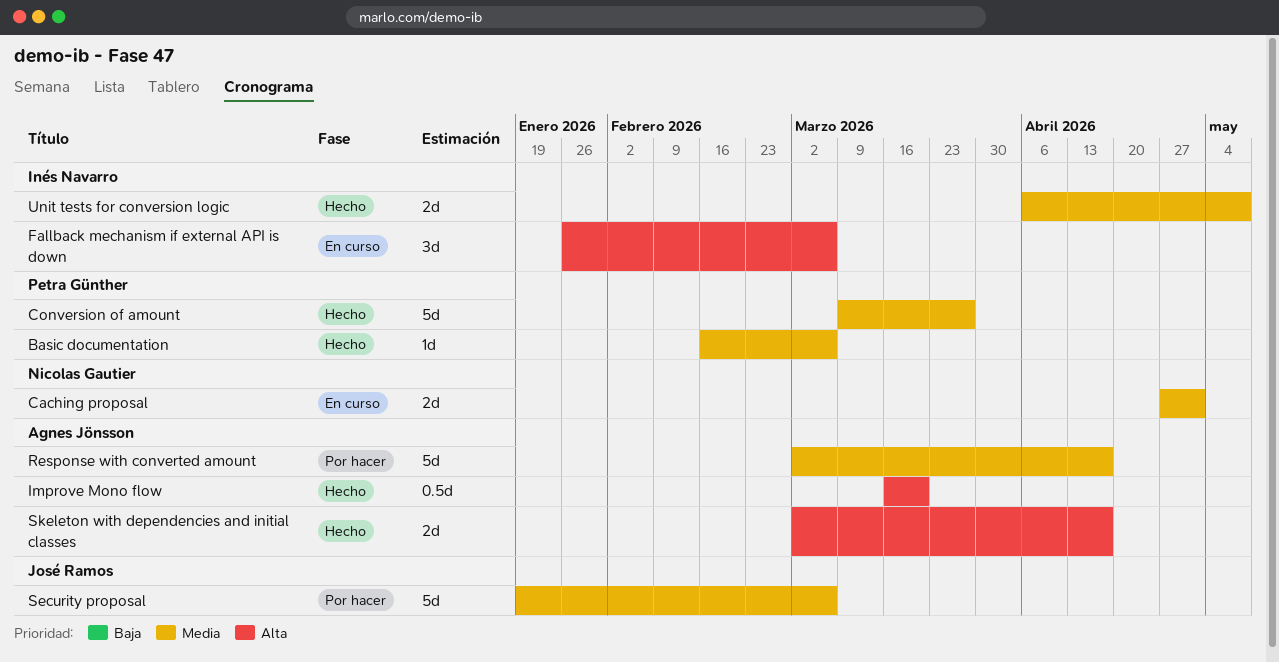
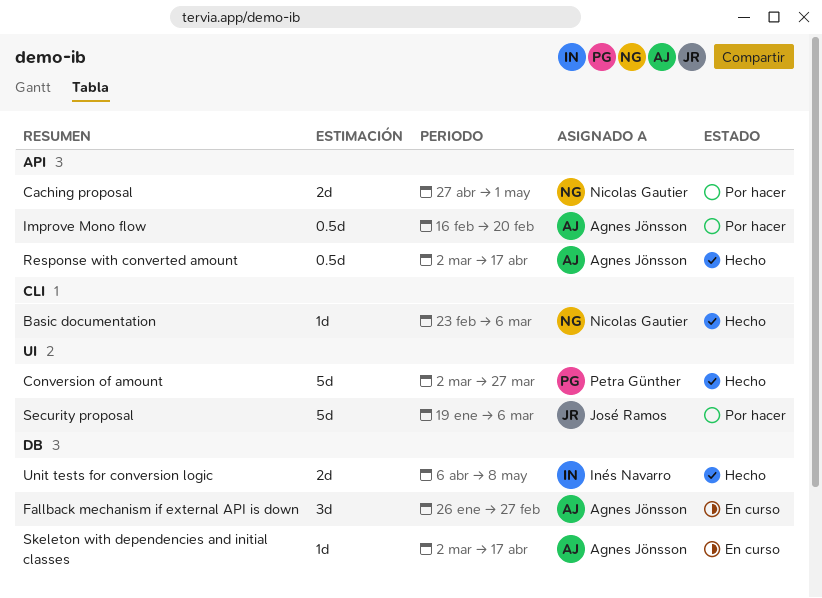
Basic documentation, owner: Petra Günther -> Nicolas Gautier
Basic documentation, start: Feb 16 -> Feb 23
Caching proposal, status: En curso -> Por hacer
Conversion of amount, start: Mar 9 -> Mar 2
Fallback mechanism if external API is down, owner: Inés Navarro -> Agnes Jönsson
Fallback mechanism if external API is down, due: Mar 6 -> Feb 27
Improve Mono flow, status: Hecho -> Por hacer
Improve Mono flow, start: Mar 16 -> Feb 16
Improve Mono flow, due: Mar 20 -> Feb 20
Response with converted amount, status: Por hacer -> Hecho
Response with converted amount, estimate: 5d -> 0.5d
Skeleton with dependencies and initial classes, status: Hecho -> En curso
Skeleton with dependencies and initial classes, estimate: 2d -> 1d

